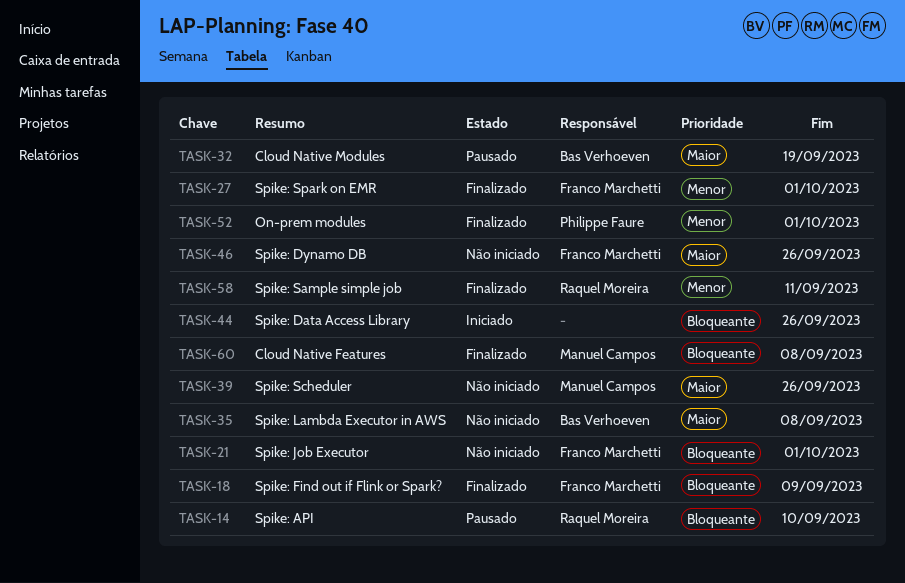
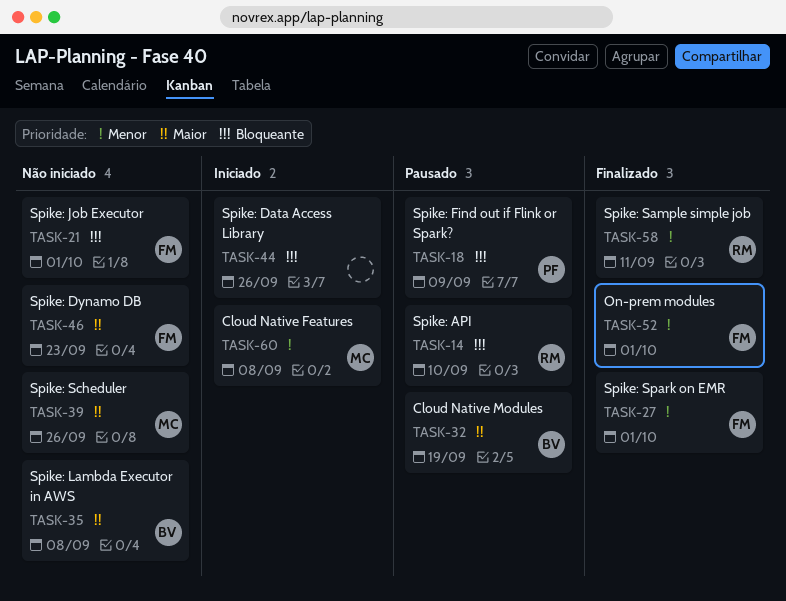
TASK-18, status: Finalizado -> Pausado
TASK-18, owner: Franco Marchetti -> Philippe Faure
TASK-46, due: Sep 26 -> Sep 23
TASK-52, owner: Philippe Faure -> Franco Marchetti
TASK-60, status: Finalizado -> Iniciado
TASK-60, priority: Bloqueante -> Menor

